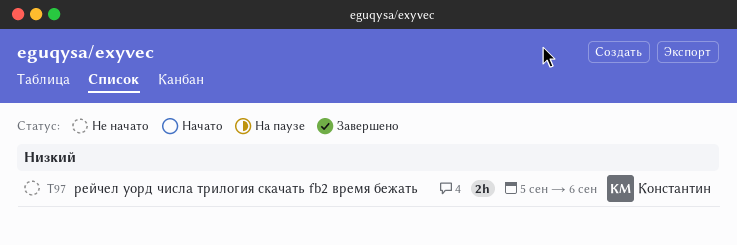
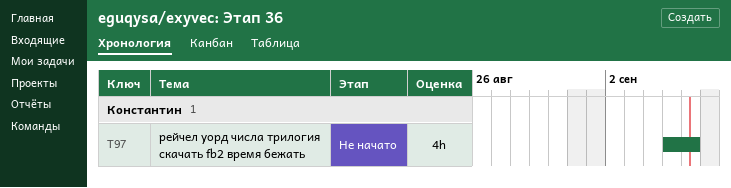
T97, estimate: 2h -> 4h

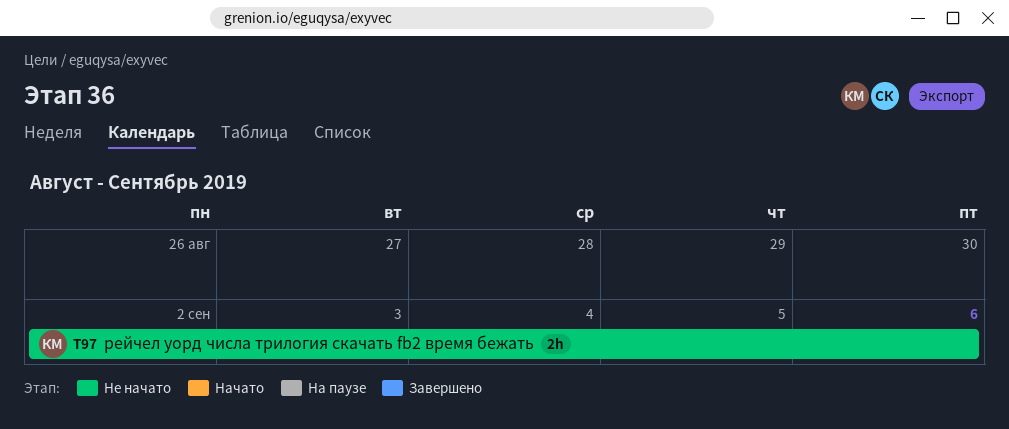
T97, estimate: 4h -> 2h
T97, start: Sep 5 -> Sep 2

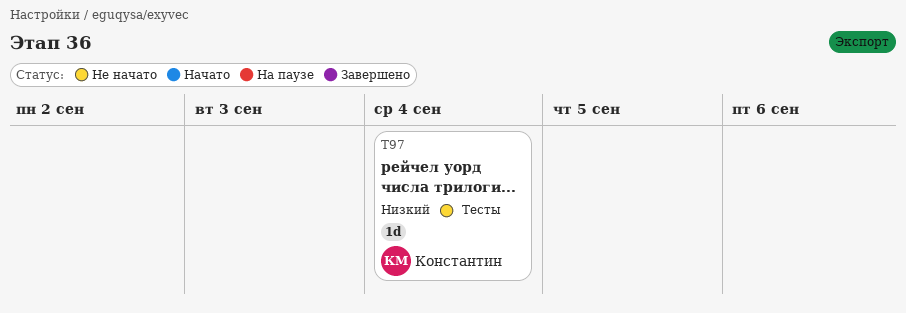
T97, estimate: 2h -> 1d
T97, due: Sep 6 -> Sep 4

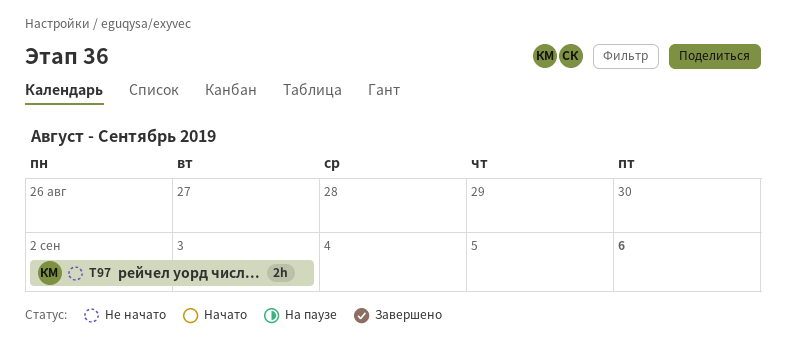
T97, estimate: 1d -> 2h
T97, due: Sep 4 -> Sep 3

